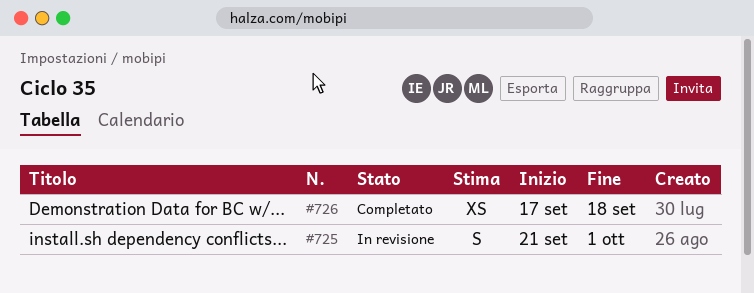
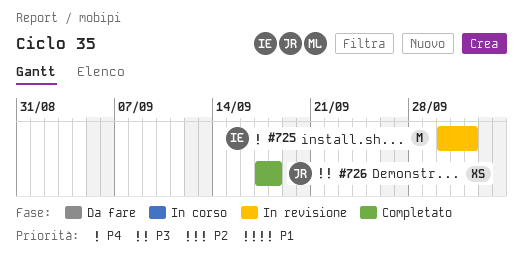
#725, estimate: S -> M
#725, start: Sep 21 -> Sep 30
#725, due: Oct 1 -> Oct 2

